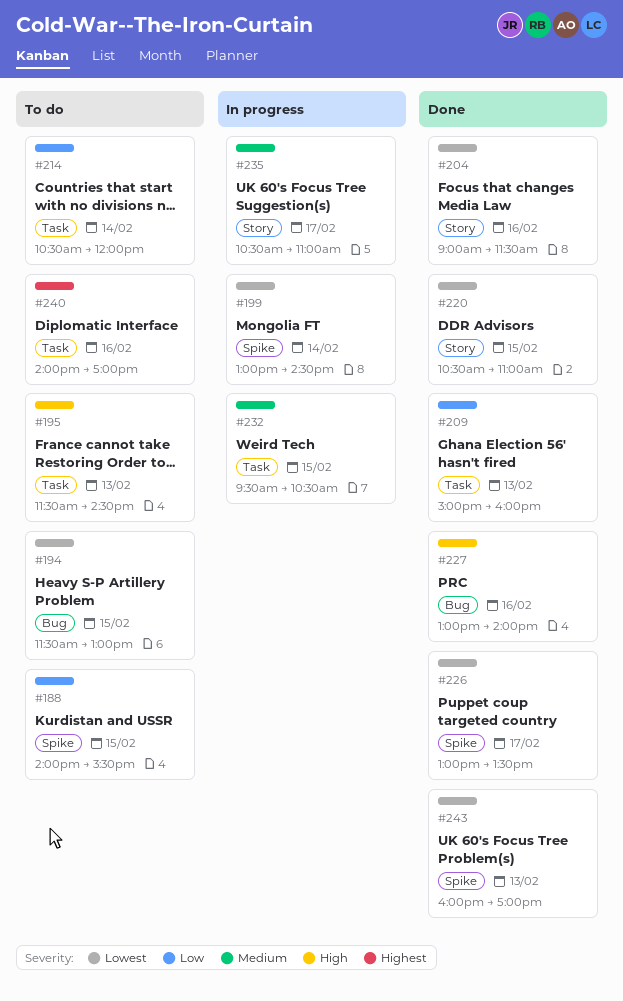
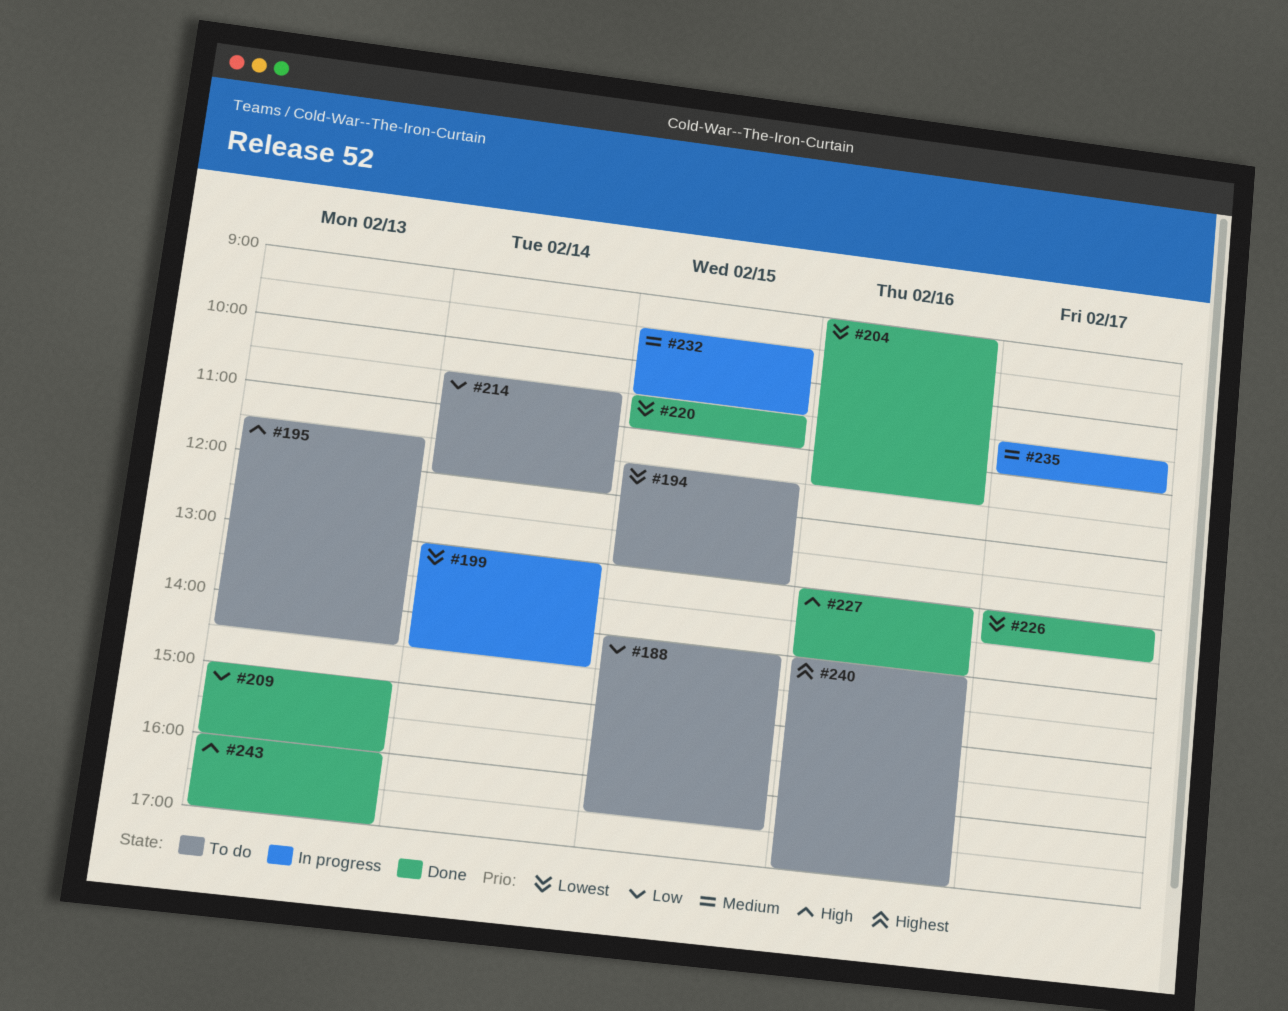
#188, ends: 15:30 -> 16:30
#243, priority: Lowest -> High

